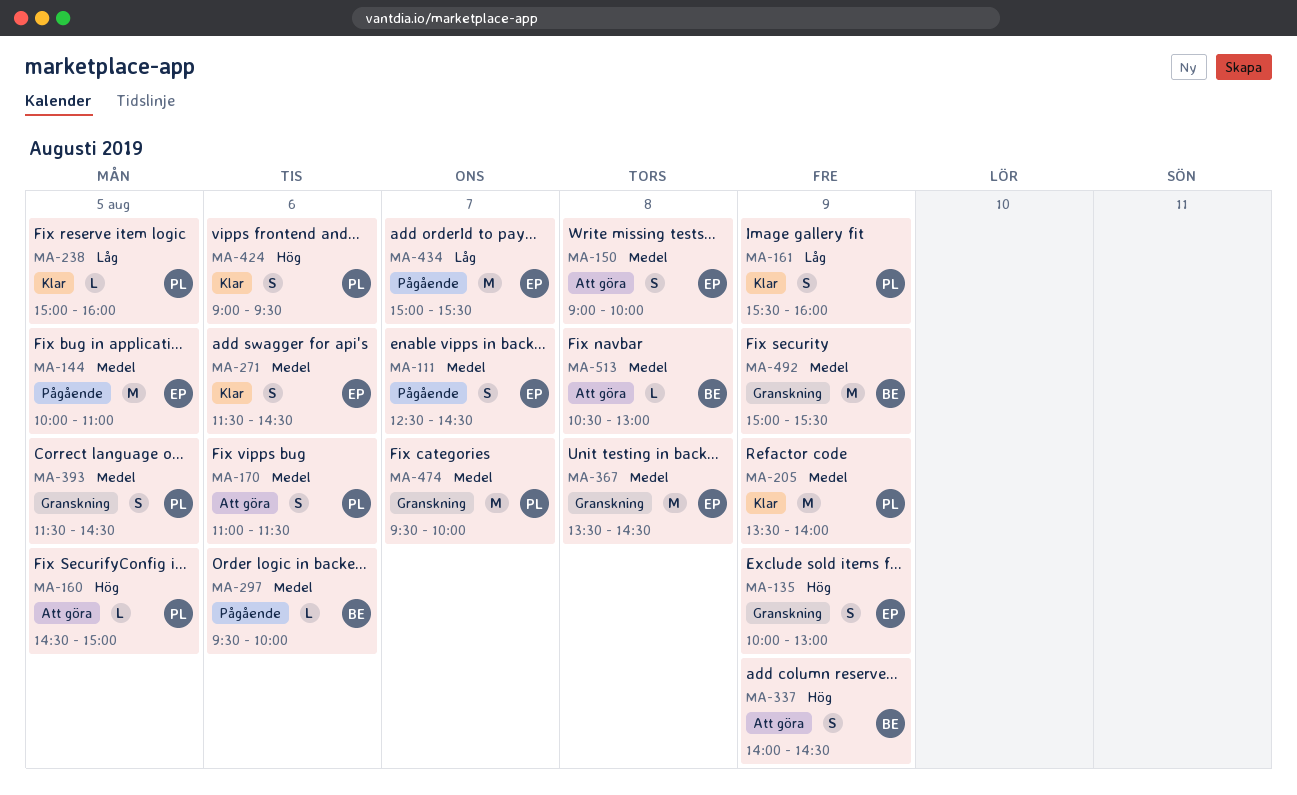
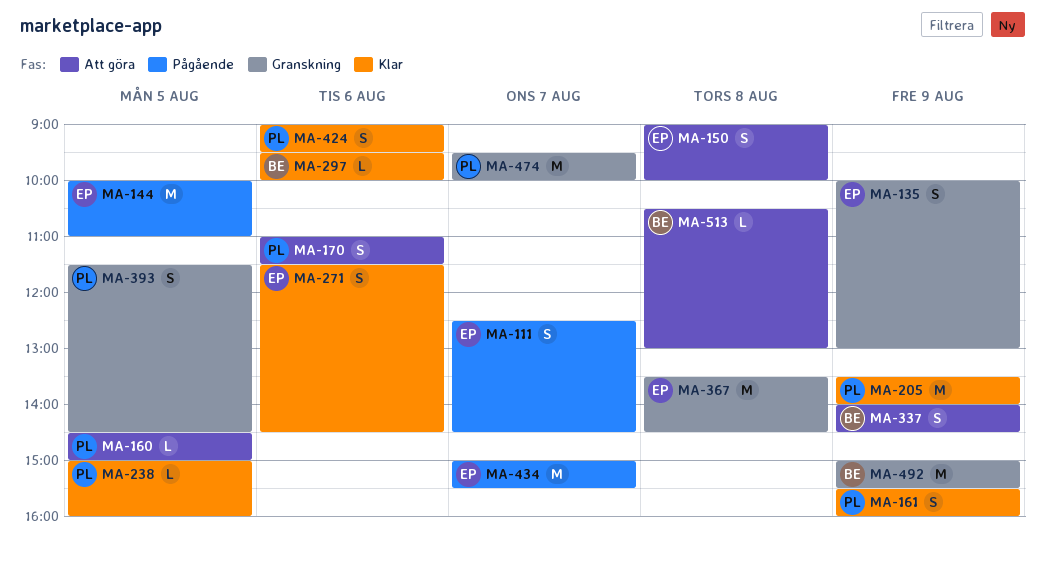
MA-297, status: Pågående -> Klar

